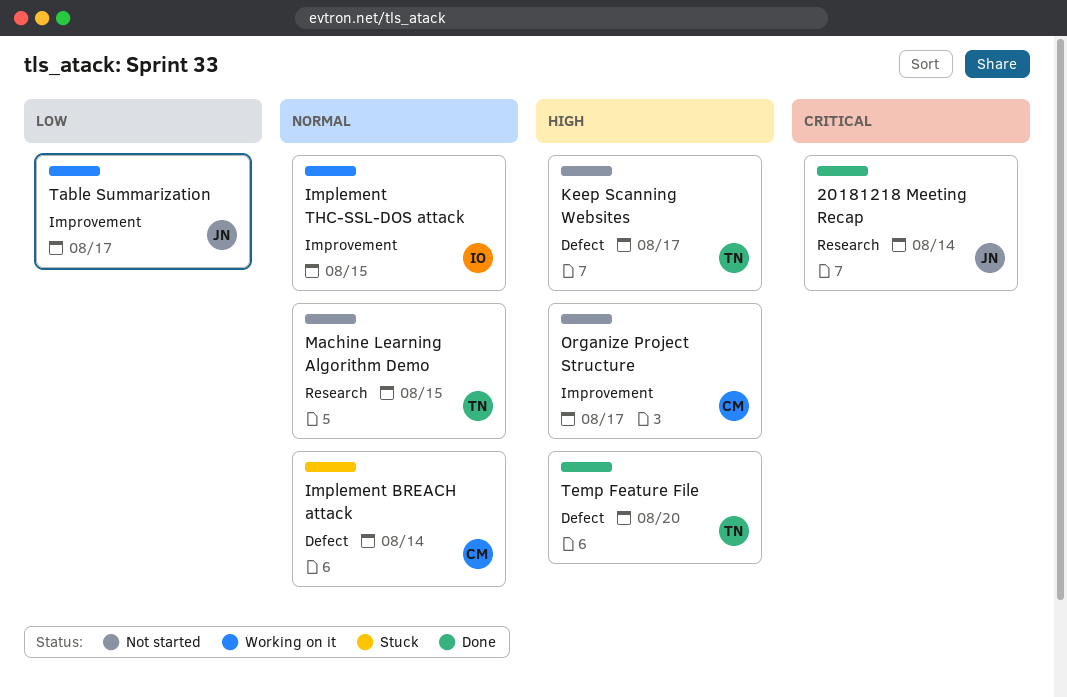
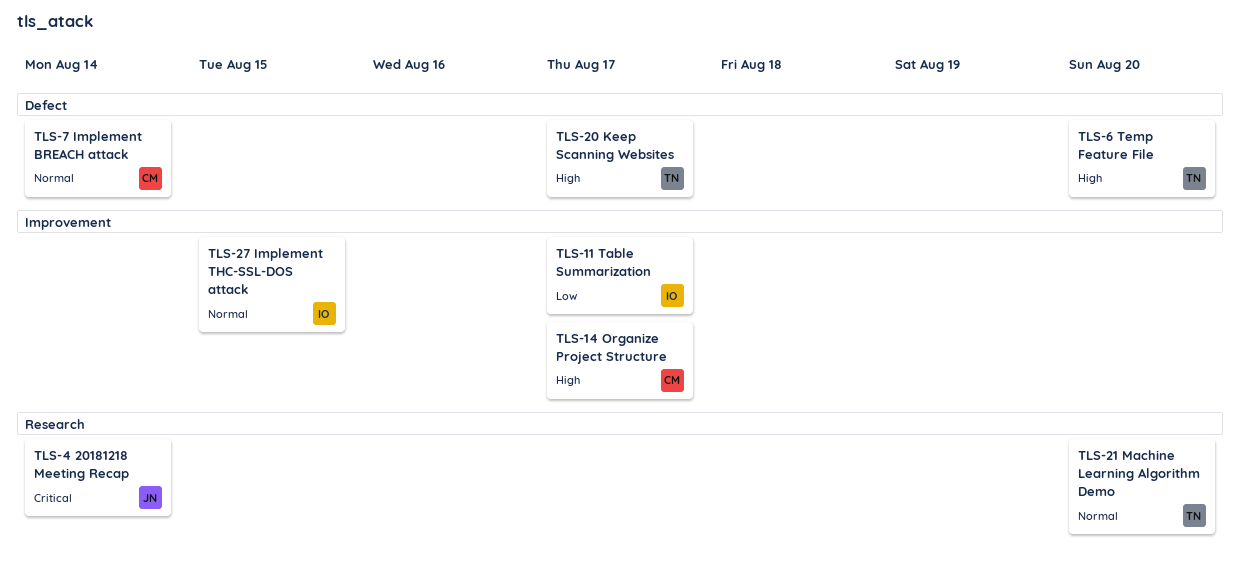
Machine Learning Algorithm Demo, due: Aug 15 -> Aug 20
Table Summarization, owner: JN -> IO

